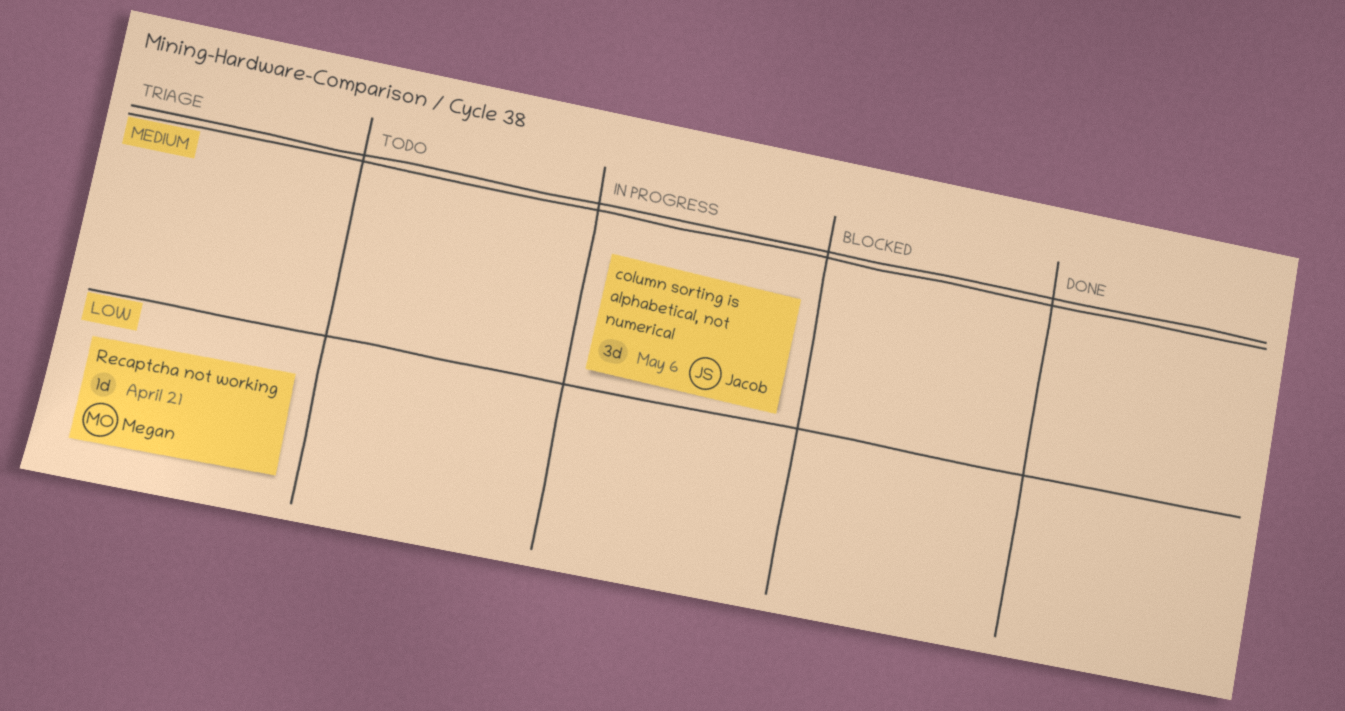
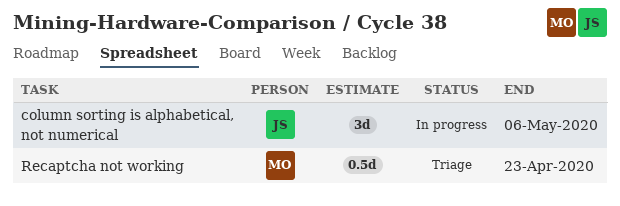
Recaptcha not working, estimate: 1d -> 0.5d
Recaptcha not working, due: Apr 21 -> Apr 23

